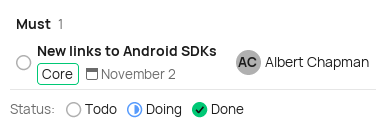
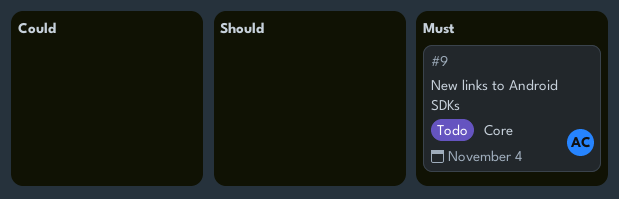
New links to Android SDKs, due: Nov 2 -> Nov 4

